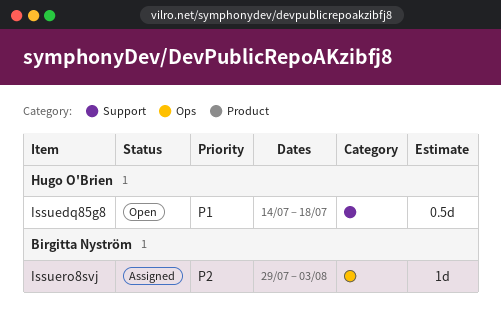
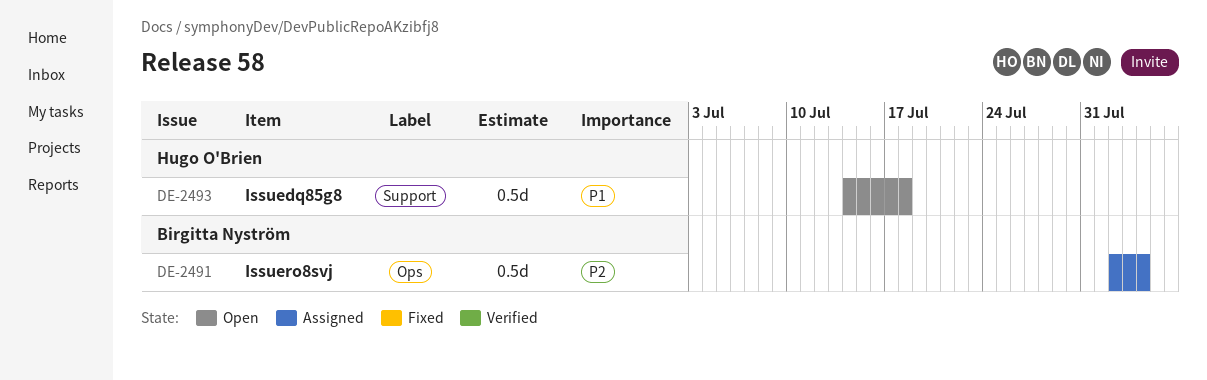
Issuero8svj, estimate: 1d -> 0.5d
Issuero8svj, start: Jul 29 -> Aug 2
Issuero8svj, due: Aug 3 -> Aug 4

